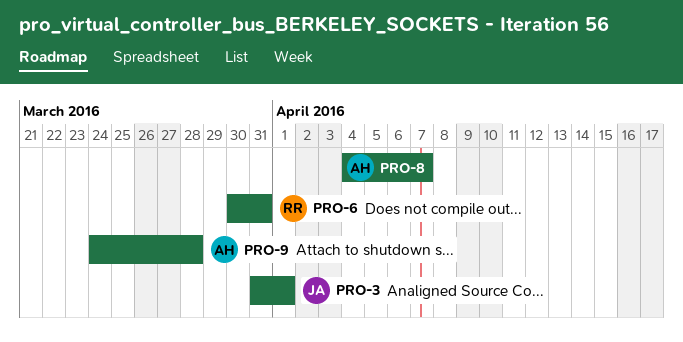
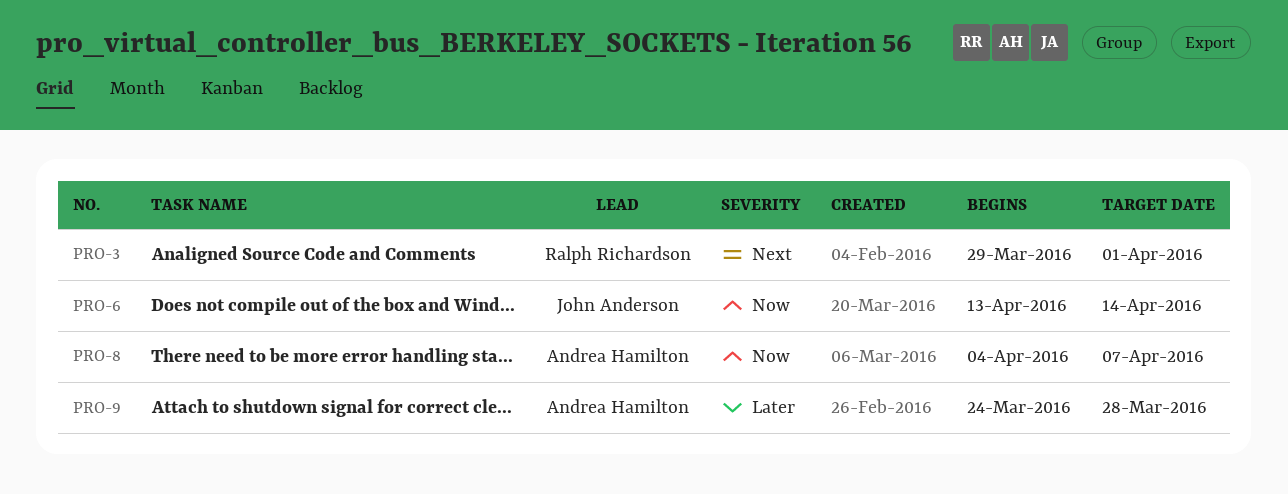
PRO-3, owner: John Anderson -> Ralph Richardson
PRO-3, start: Mar 31 -> Mar 29
PRO-6, owner: Ralph Richardson -> John Anderson
PRO-6, start: Mar 30 -> Apr 13
PRO-6, due: Mar 31 -> Apr 14

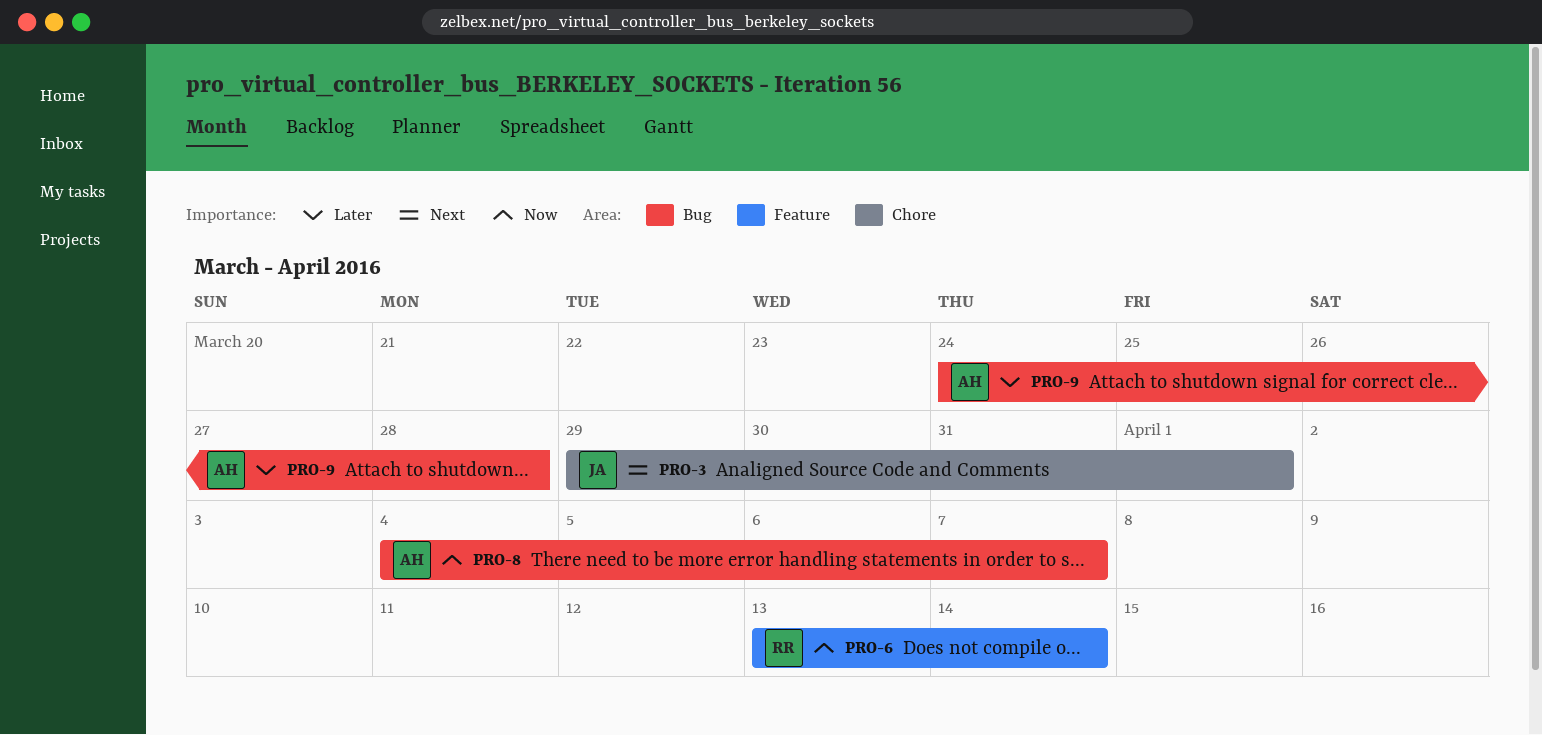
PRO-3, owner: Ralph Richardson -> John Anderson
PRO-6, owner: John Anderson -> Ralph Richardson

